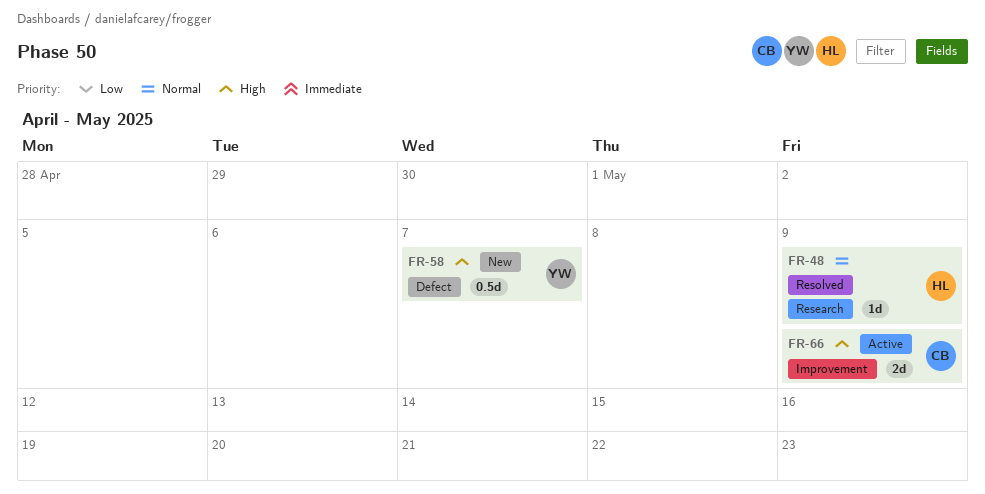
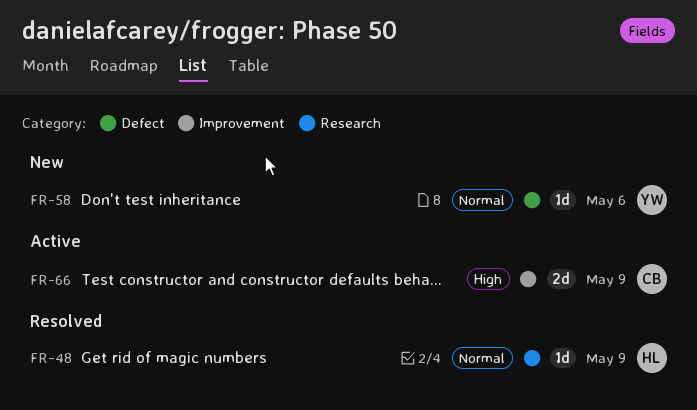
FR-58, priority: High -> Normal
FR-58, estimate: 0.5d -> 1d
FR-58, due: May 7 -> May 6

